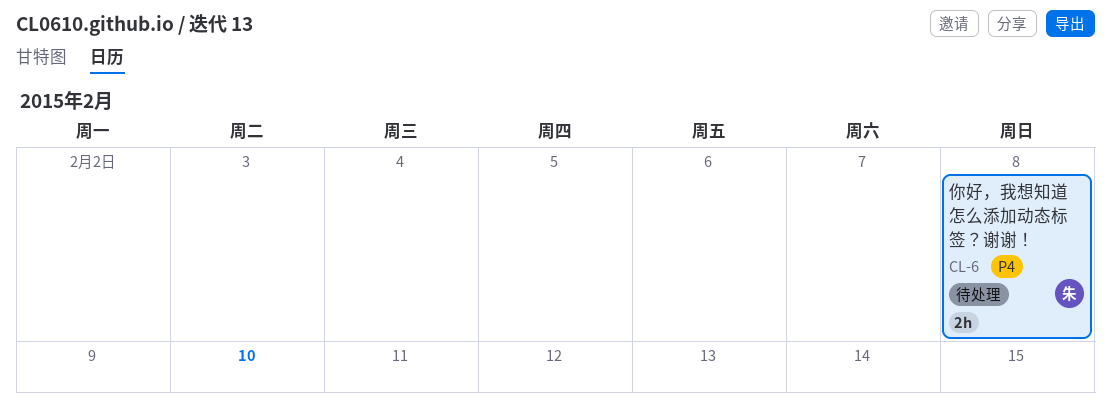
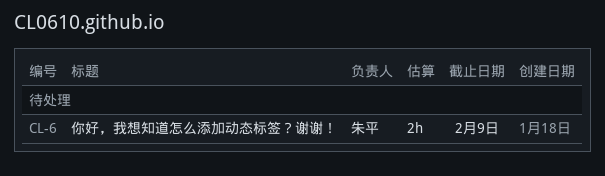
CL-6, due: Feb 8 -> Feb 9

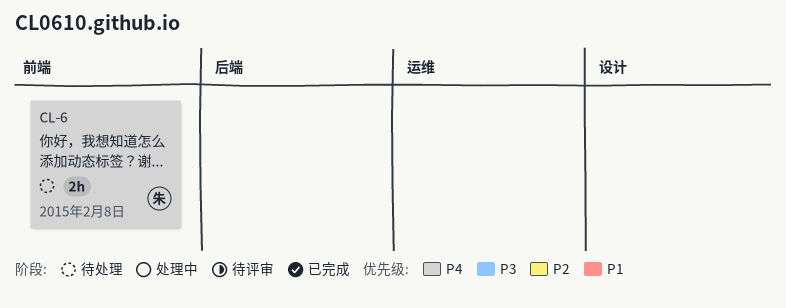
CL-6, due: Feb 9 -> Feb 8

